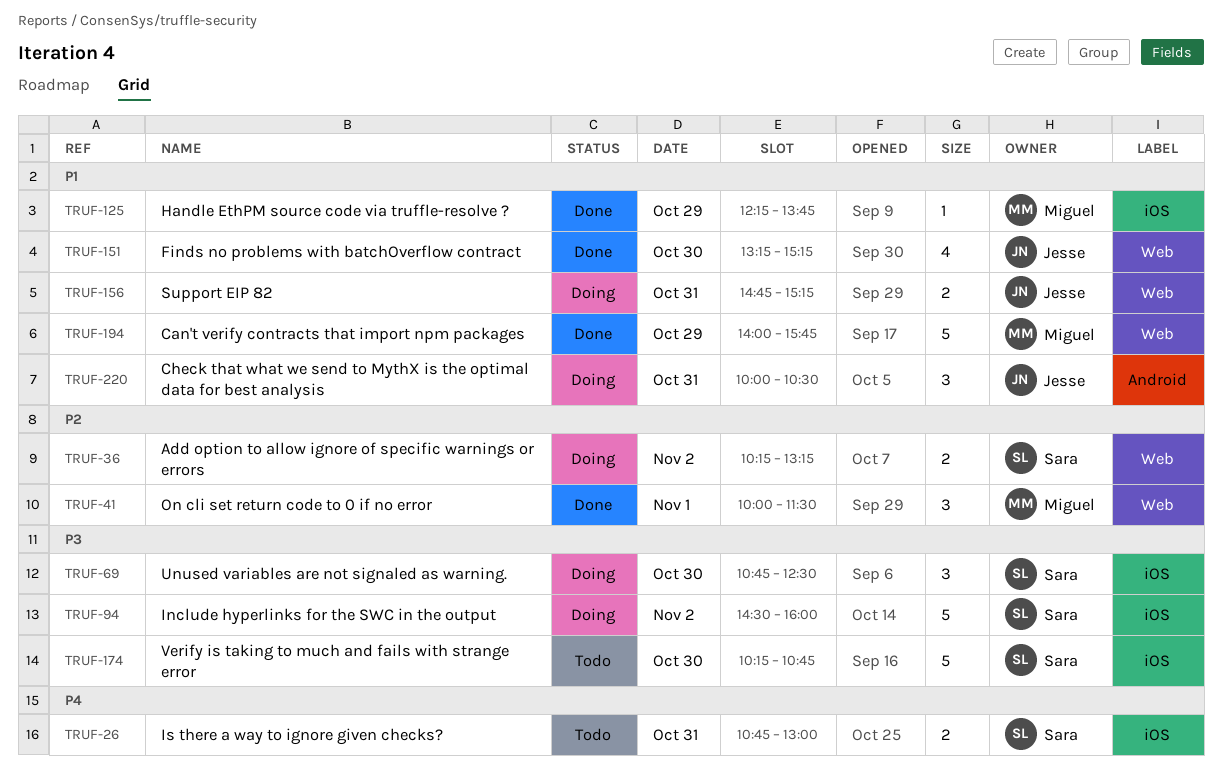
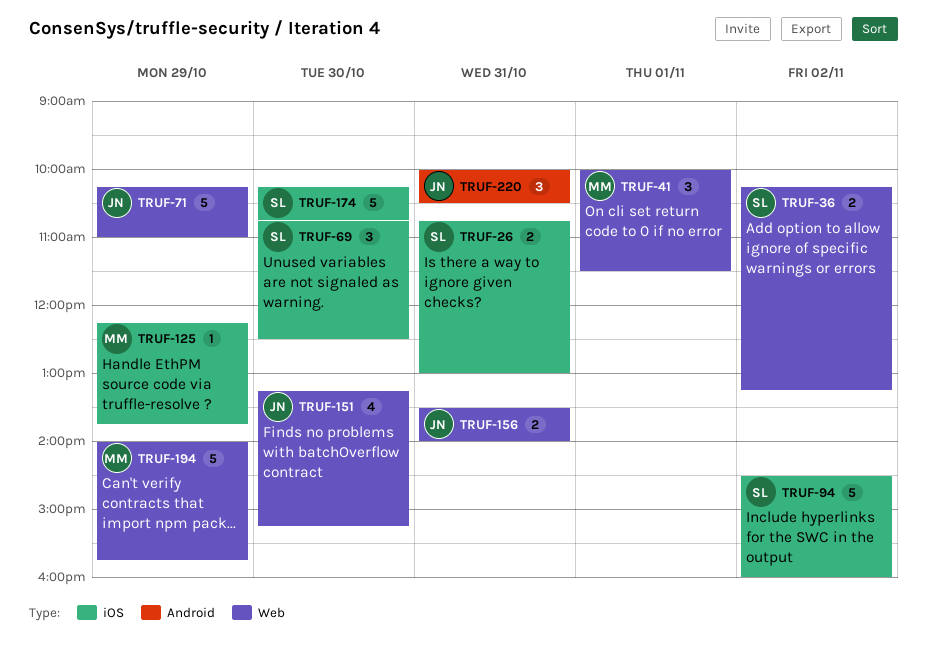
TRUF-71: none -> present
TRUF-156, begins: 14:45 -> 13:30
TRUF-156, ends: 15:15 -> 14:00

